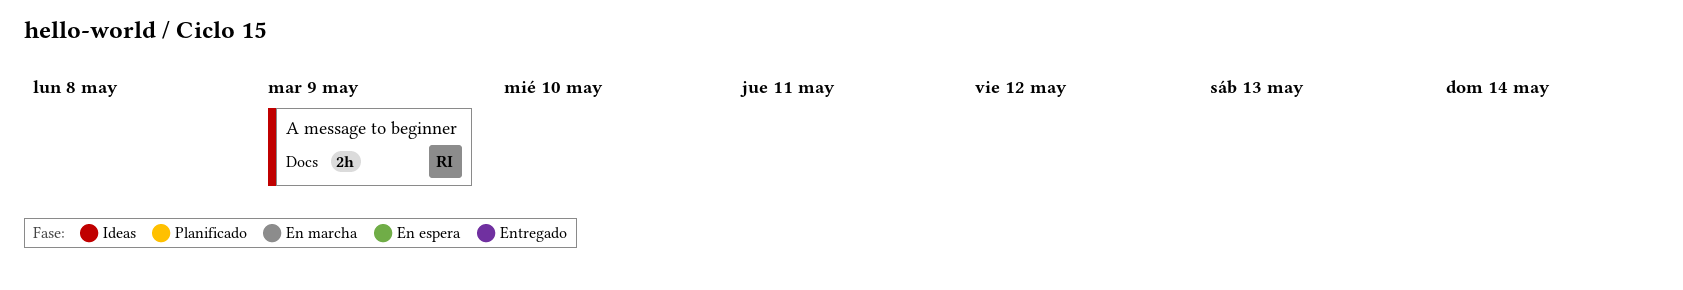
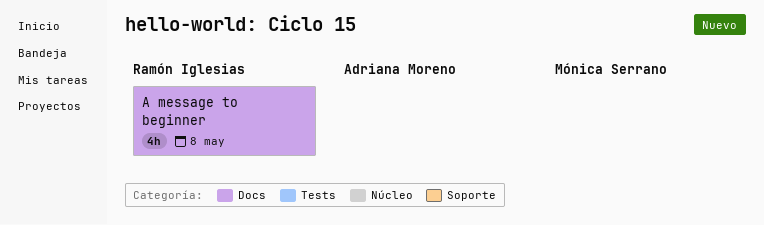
A message to beginner, estimate: 2h -> 4h
A message to beginner, due: May 9 -> May 8

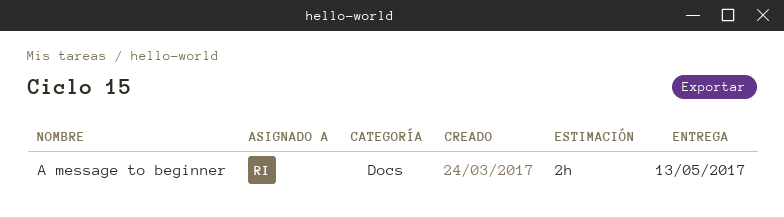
A message to beginner, estimate: 4h -> 2h
A message to beginner, due: May 8 -> May 13

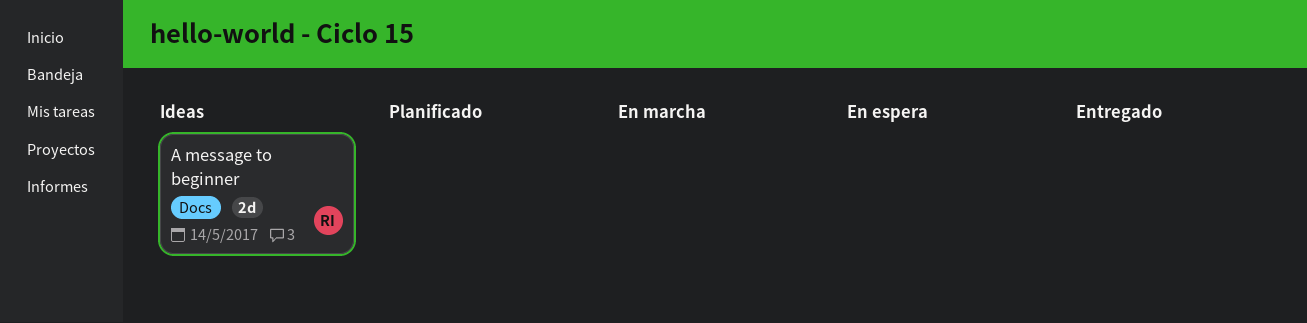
A message to beginner, estimate: 2h -> 2d
A message to beginner, due: May 13 -> May 14

